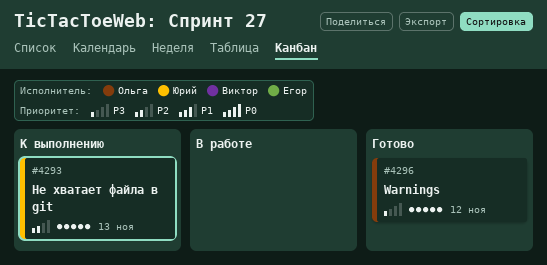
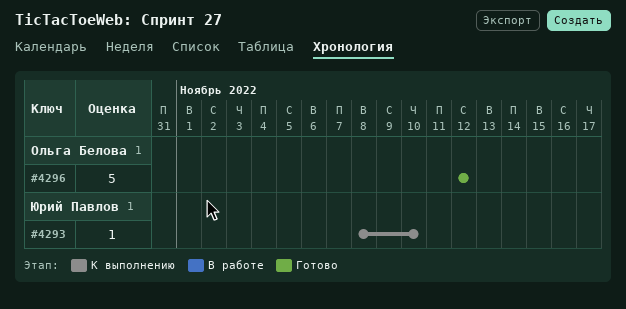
#4293, estimate: 5 -> 1
#4293, due: Nov 13 -> Nov 10

